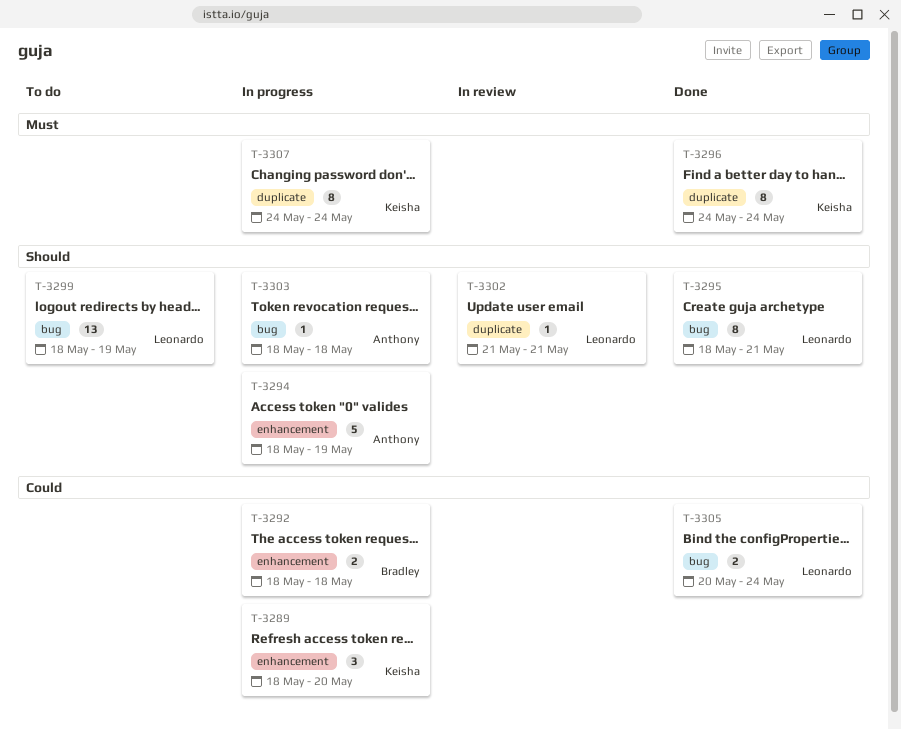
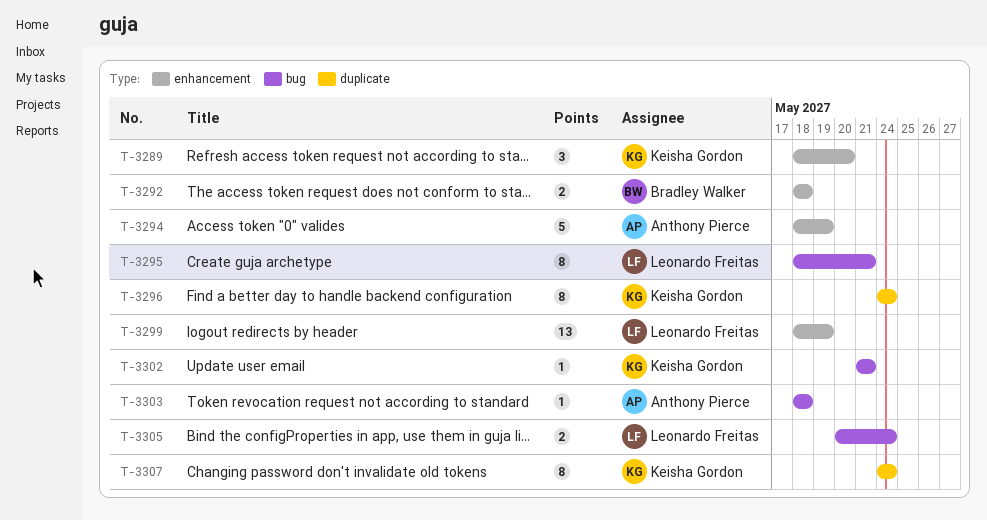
T-3299, label: bug -> enhancement
T-3302, owner: Leonardo Freitas -> Keisha Gordon
T-3302, label: duplicate -> bug

